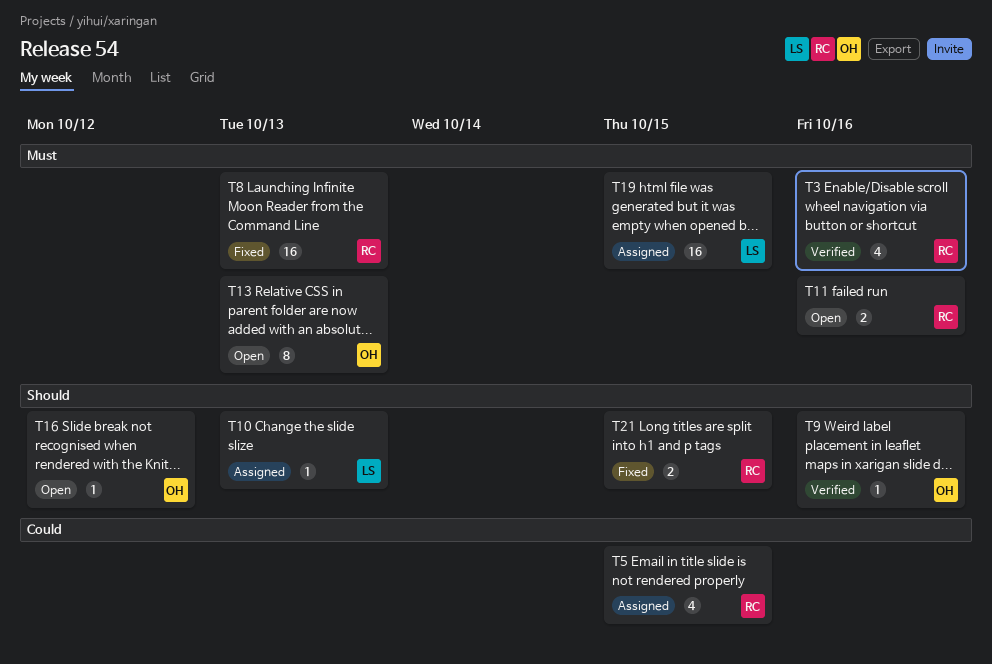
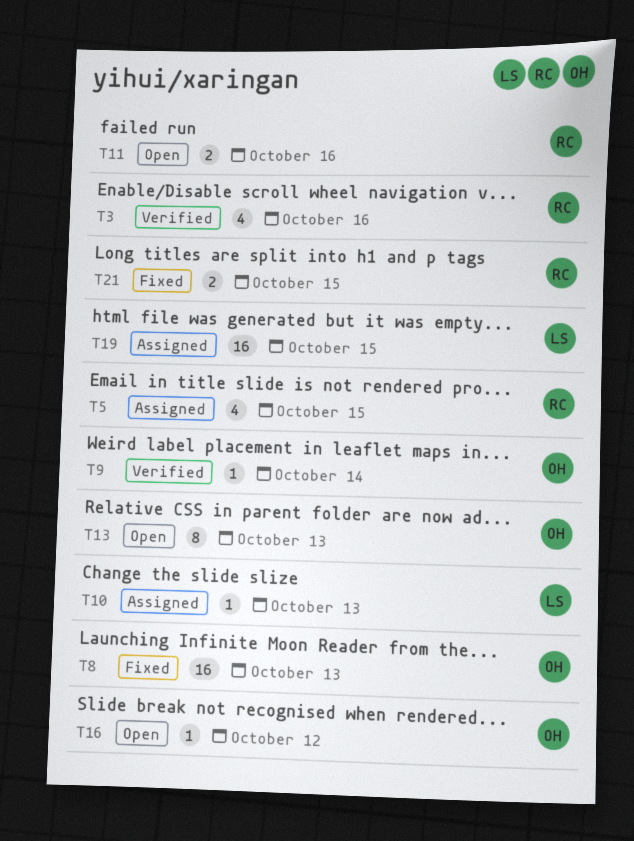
T8, owner: RC -> OH
T9, due: Oct 16 -> Oct 14

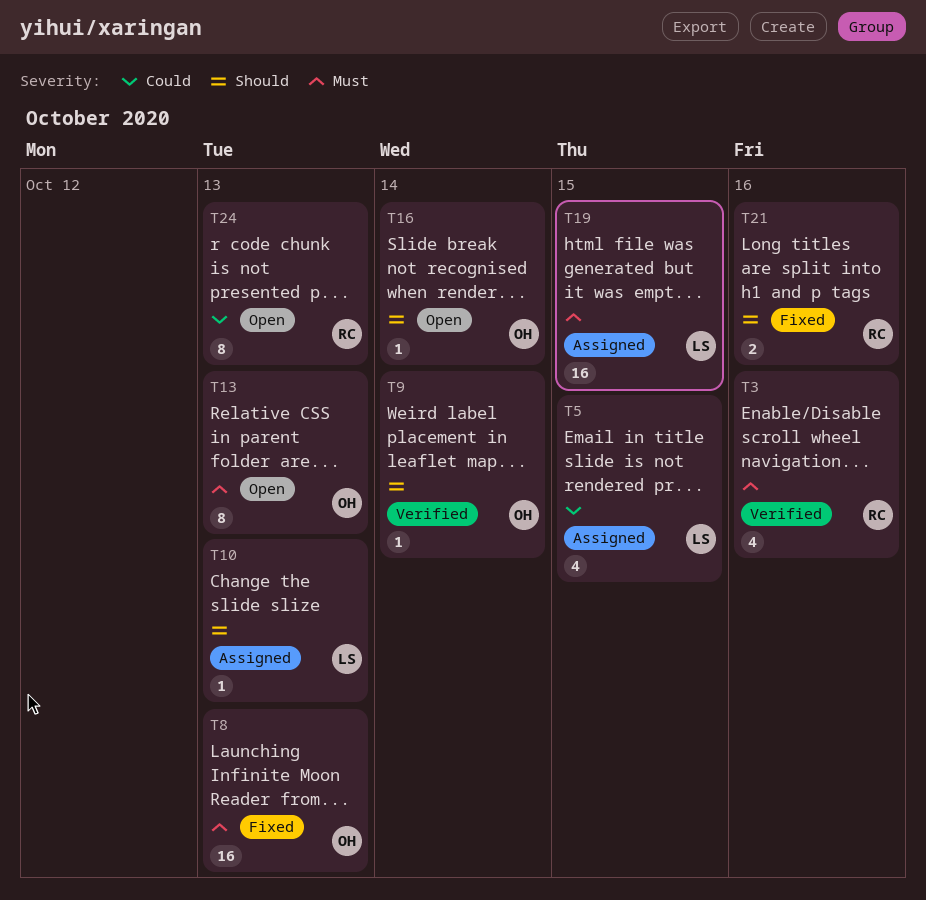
T5, owner: RC -> LS
T11: present -> none
T16, due: Oct 12 -> Oct 14
T21, due: Oct 15 -> Oct 16
T24: none -> present

